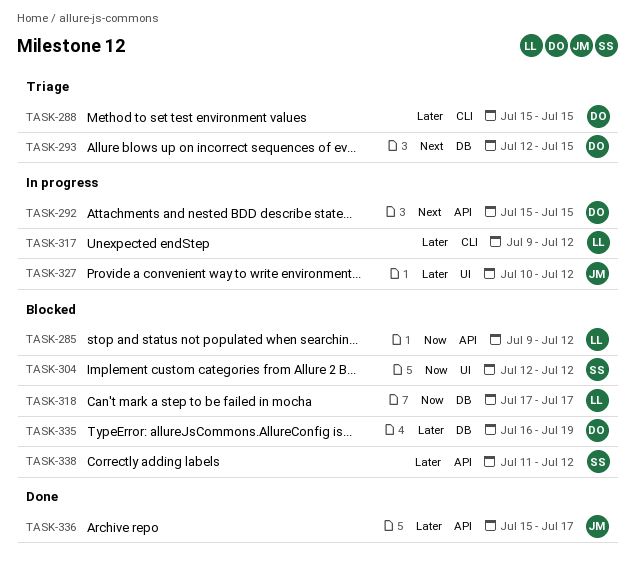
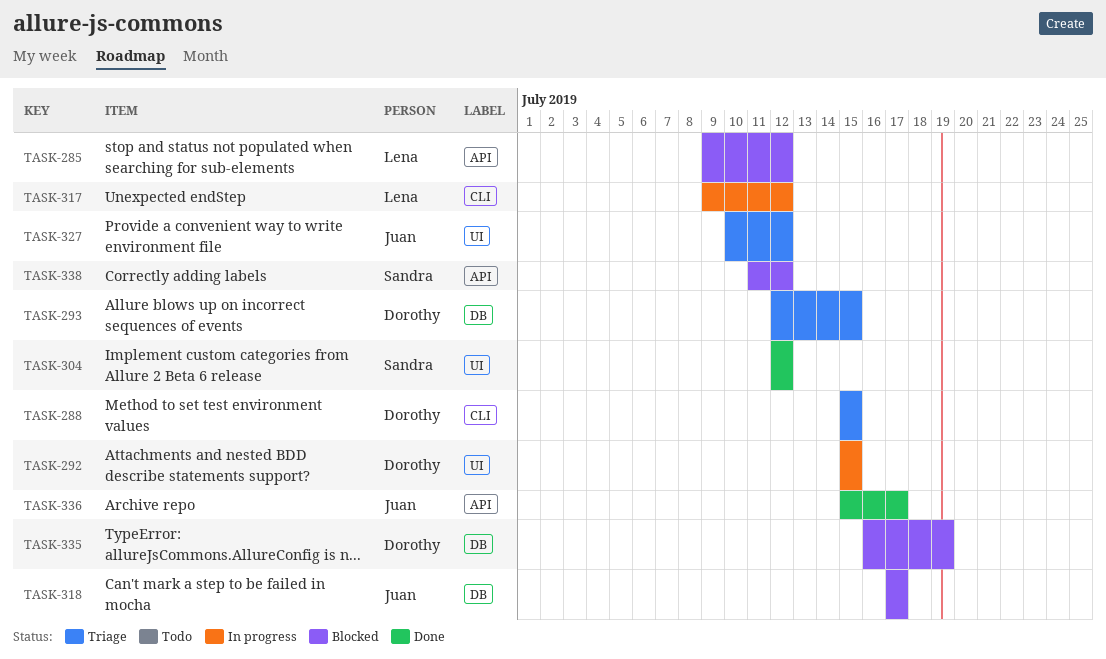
TASK-292, label: API -> UI
TASK-304, status: Blocked -> Done
TASK-318, owner: Lena -> Juan
TASK-327, status: In progress -> Triage

